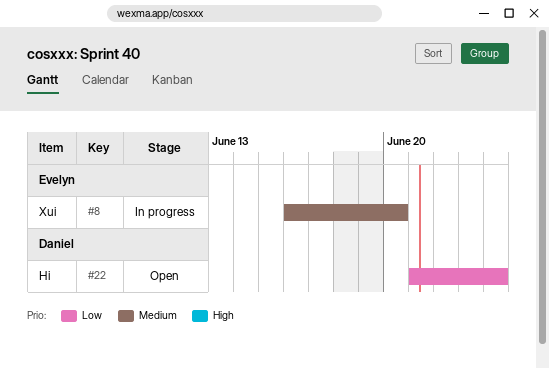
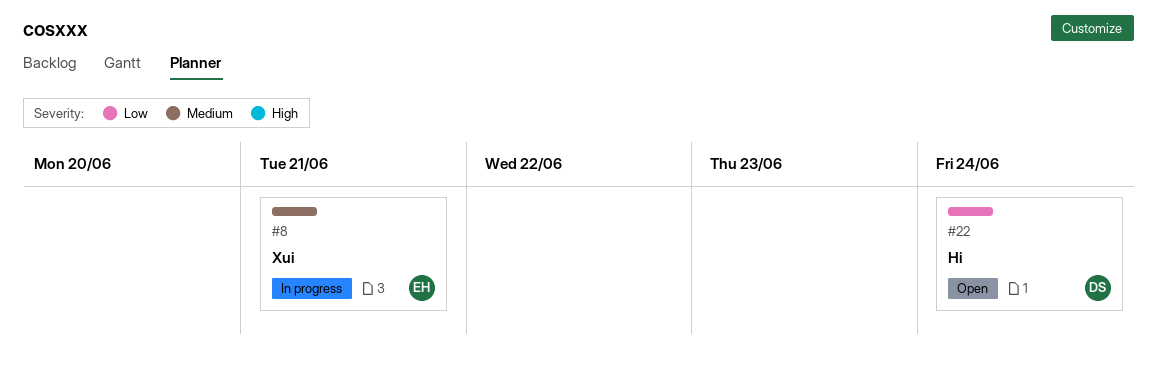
#8, due: Jun 20 -> Jun 21

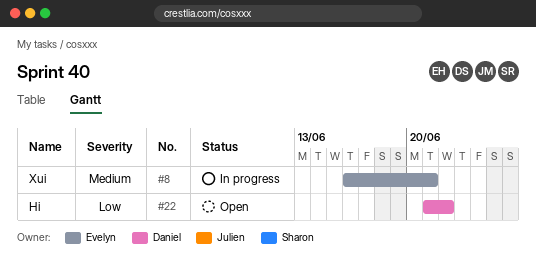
#22, due: Jun 24 -> Jun 22

